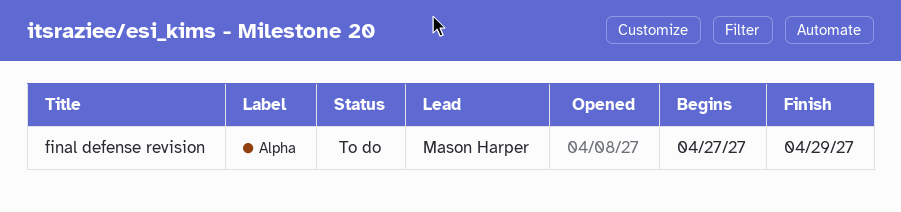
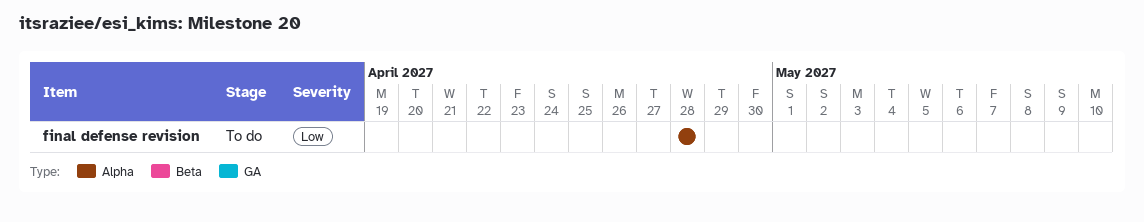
final defense revision, start: Apr 27 -> Apr 28
final defense revision, due: Apr 29 -> Apr 28

